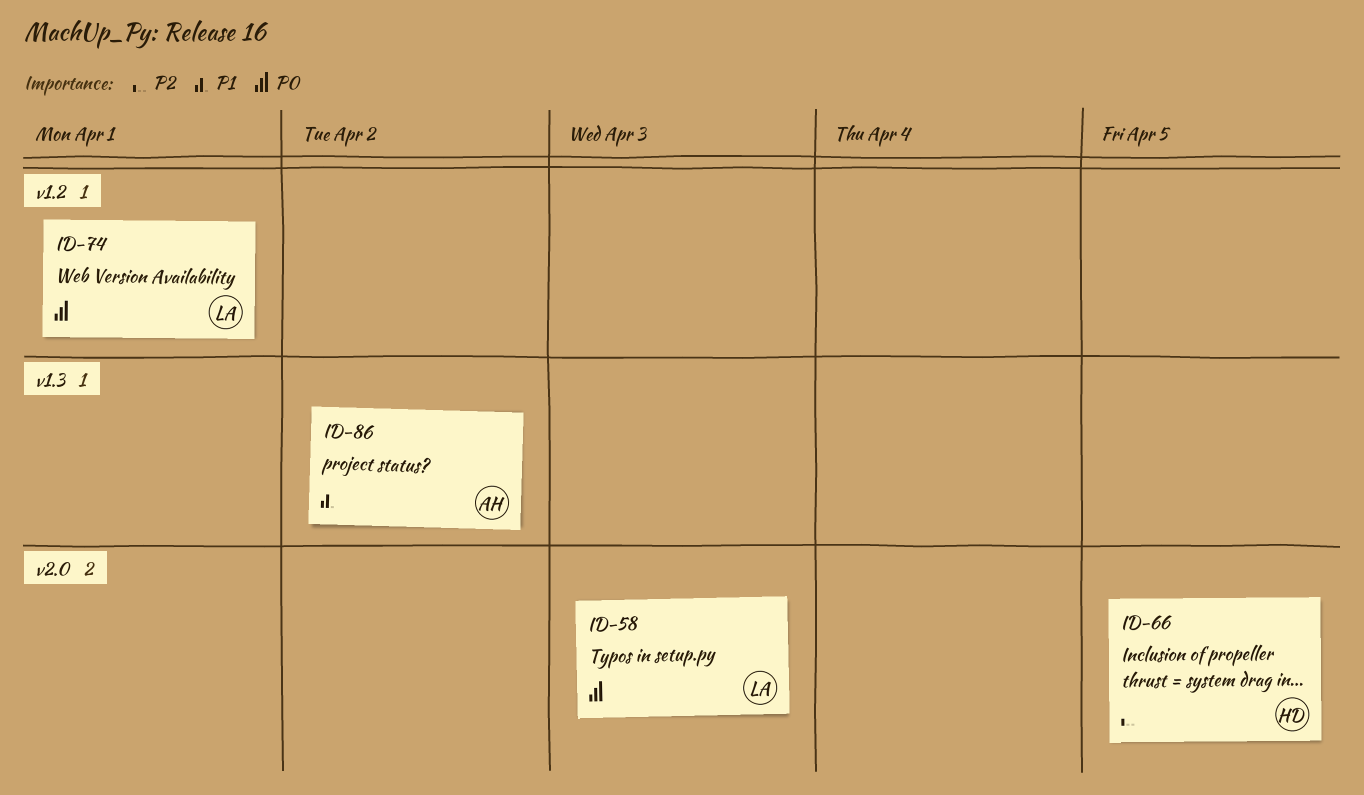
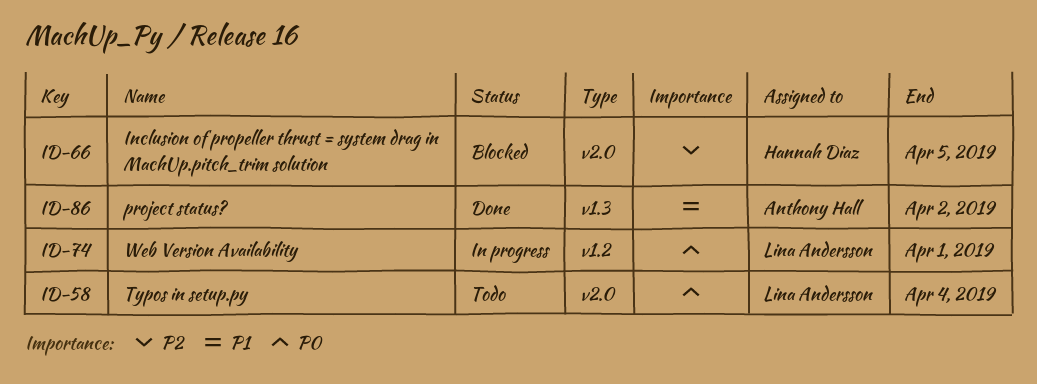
ID-58, due: Apr 3 -> Apr 4

